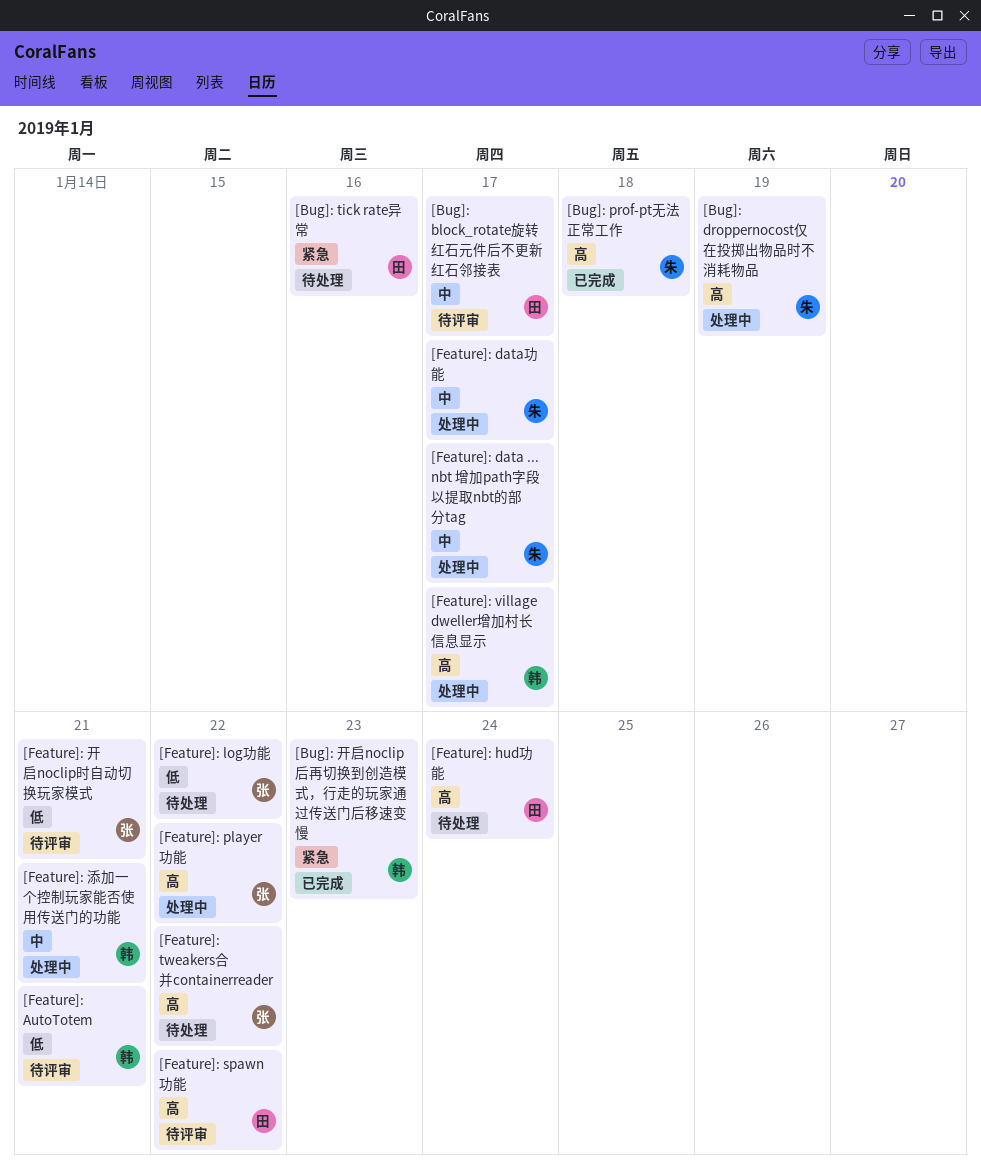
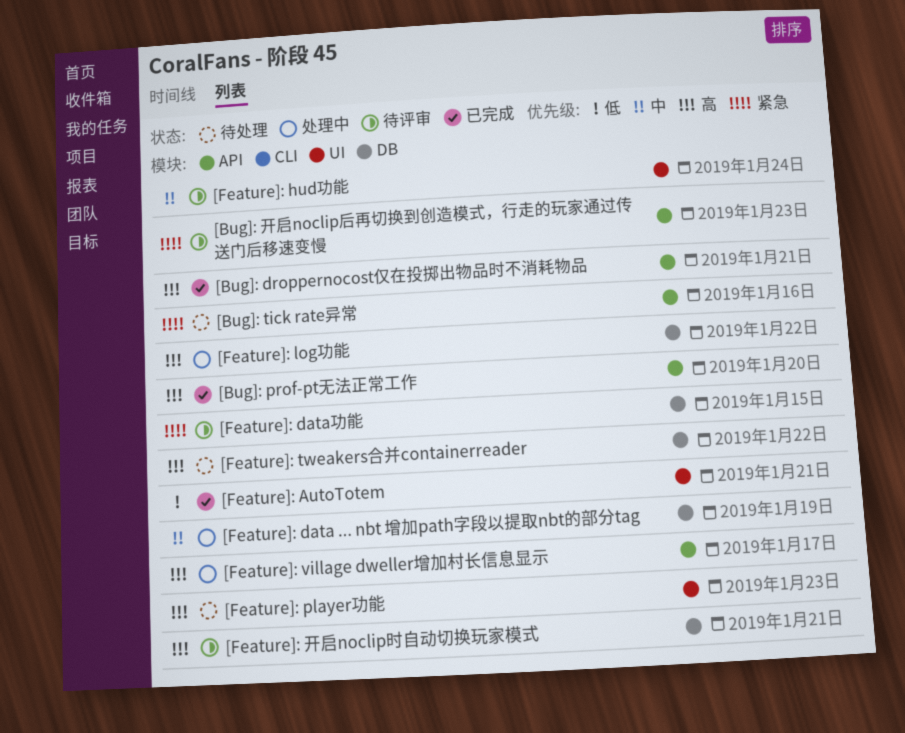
[Bug]: block_rotate旋转红石元件后不更新红石邻接表: present -> none
[Bug]: droppernocost仅在投掷出物品时不消耗物品, status: 处理中 -> 已完成
[Bug]: droppernocost仅在投掷出物品时不消耗物品, due: Jan 19 -> Jan 21
[Bug]: prof-pt无法正常工作, due: Jan 18 -> Jan 20
[Bug]: 开启noclip后再切换到创造模式，行走的玩家通过传送门后移速变慢, status: 已完成 -> 待评审
[Feature]: AutoTotem, status: 待评审 -> 已完成
[Feature]: data ... nbt 增加path字段以提取nbt的部分tag, due: Jan 17 -> Jan 19
[Feature]: data功能, status: 处理中 -> 待评审
[Feature]: data功能, priority: 中 -> 紧急
[Feature]: data功能, due: Jan 17 -> Jan 15
[Feature]: hud功能, status: 待处理 -> 待评审
[Feature]: hud功能, priority: 高 -> 中
[Feature]: log功能, status: 待处理 -> 处理中
[Feature]: log功能, priority: 低 -> 高
[Feature]: player功能, status: 处理中 -> 待处理
[Feature]: player功能, due: Jan 22 -> Jan 23
[Feature]: spawn功能: present -> none
[Feature]: 开启noclip时自动切换玩家模式, priority: 低 -> 高
[Feature]: 添加一个控制玩家能否使用传送门的功能: present -> none

